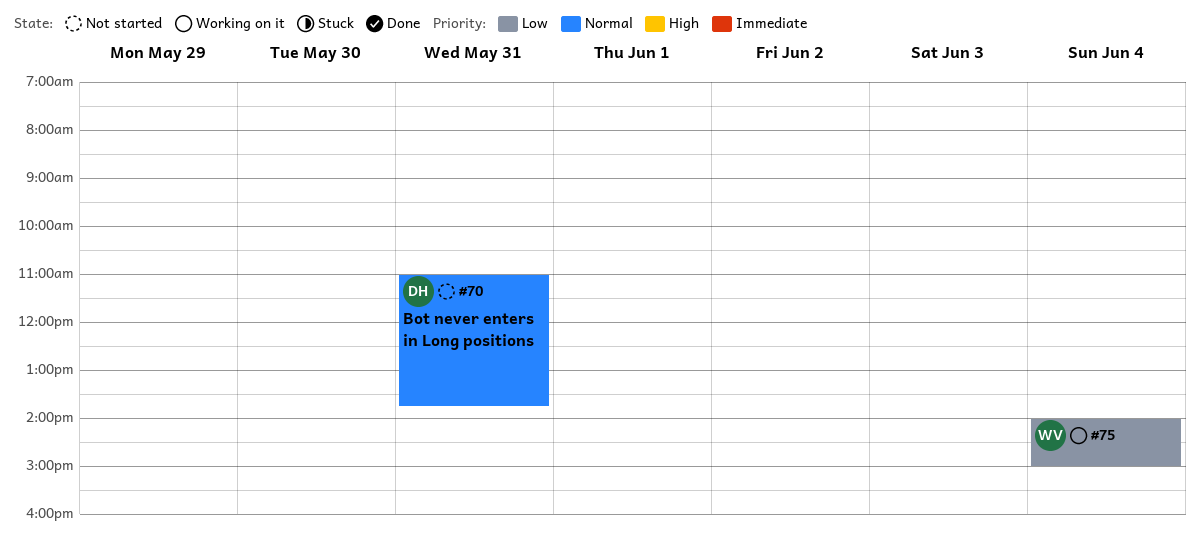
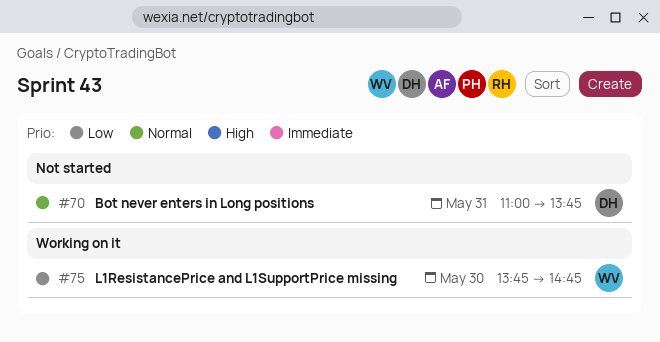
#75, day: Jun 4 -> May 30
#75, begins: 14:00 -> 13:45
#75, ends: 15:00 -> 14:45

